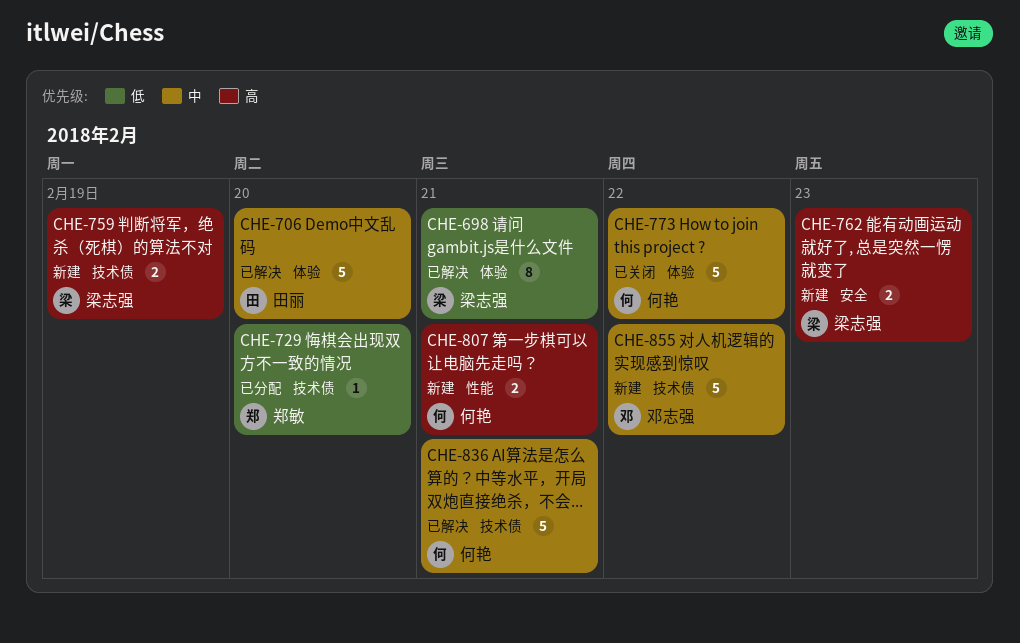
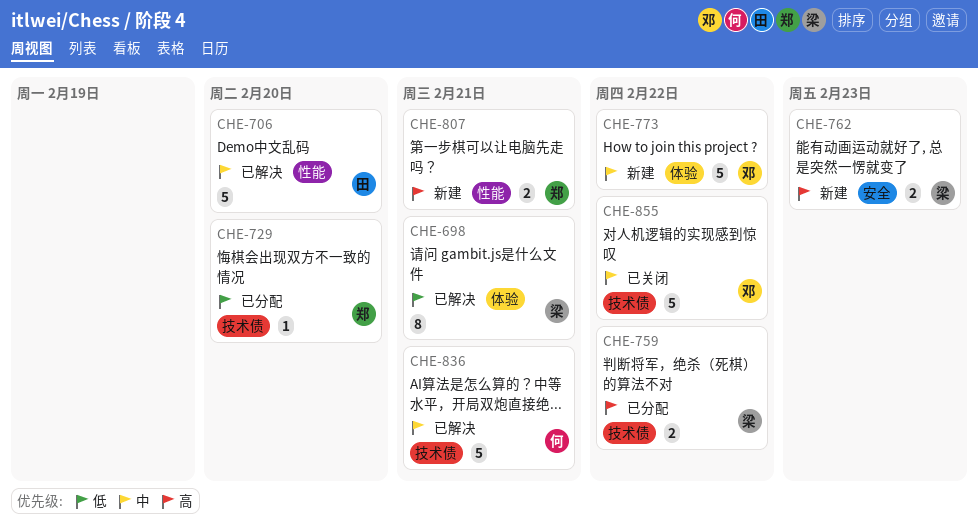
CHE-706, label: 体验 -> 性能
CHE-759, status: 新建 -> 已分配
CHE-759, due: Feb 19 -> Feb 22
CHE-773, status: 已关闭 -> 新建
CHE-773, owner: 何艳 -> 邓志强
CHE-807, owner: 何艳 -> 郑敏
CHE-855, status: 新建 -> 已关闭

